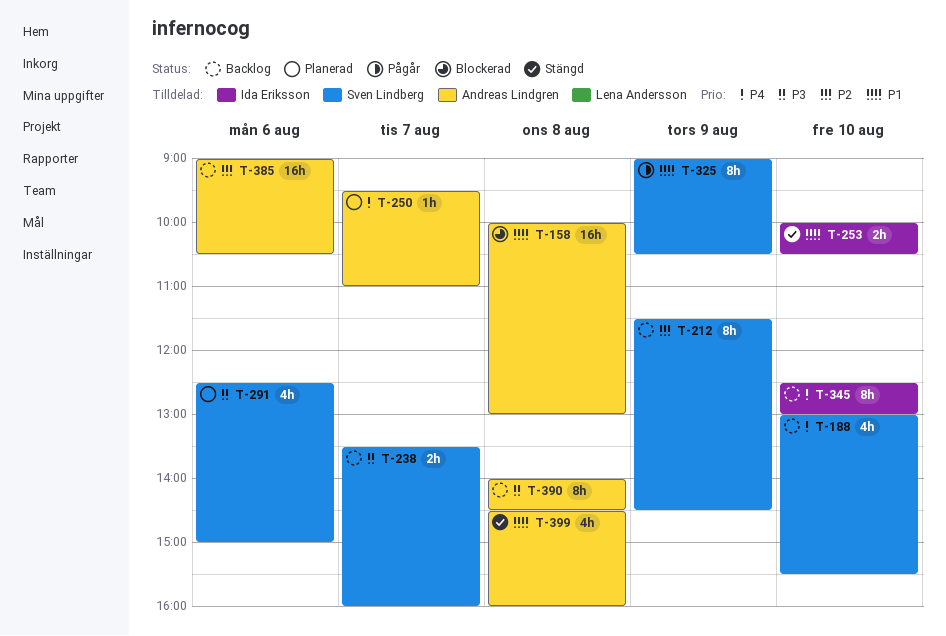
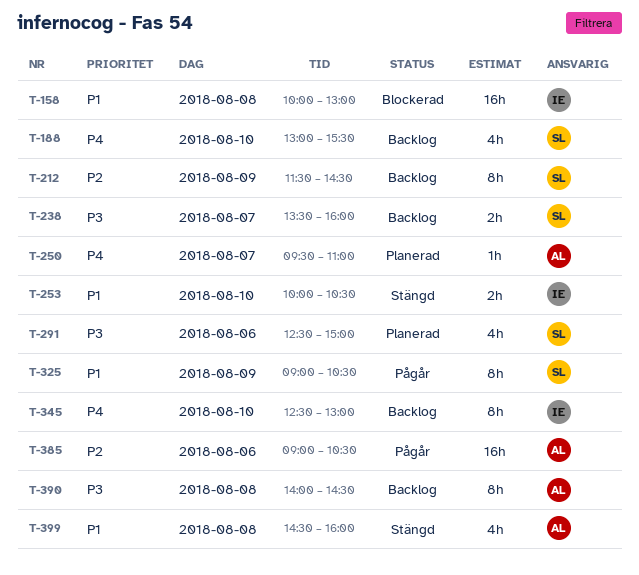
T-158, owner: Andreas Lindgren -> Ida Eriksson
T-385, status: Backlog -> Pågår

